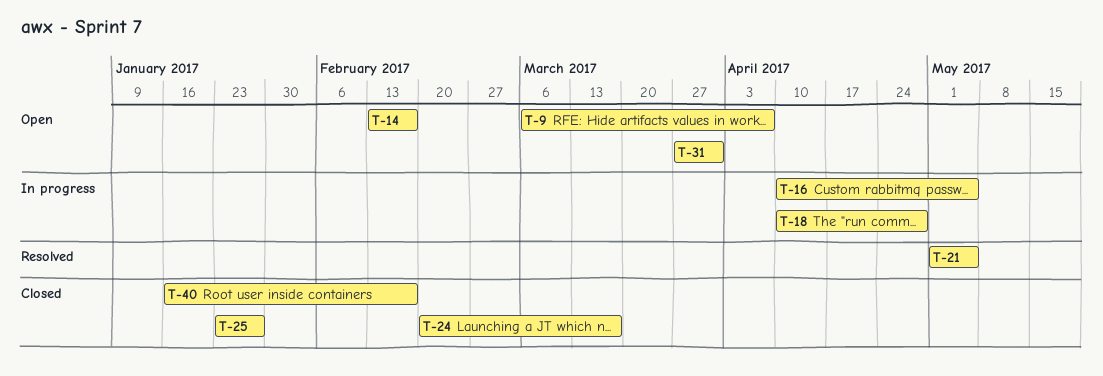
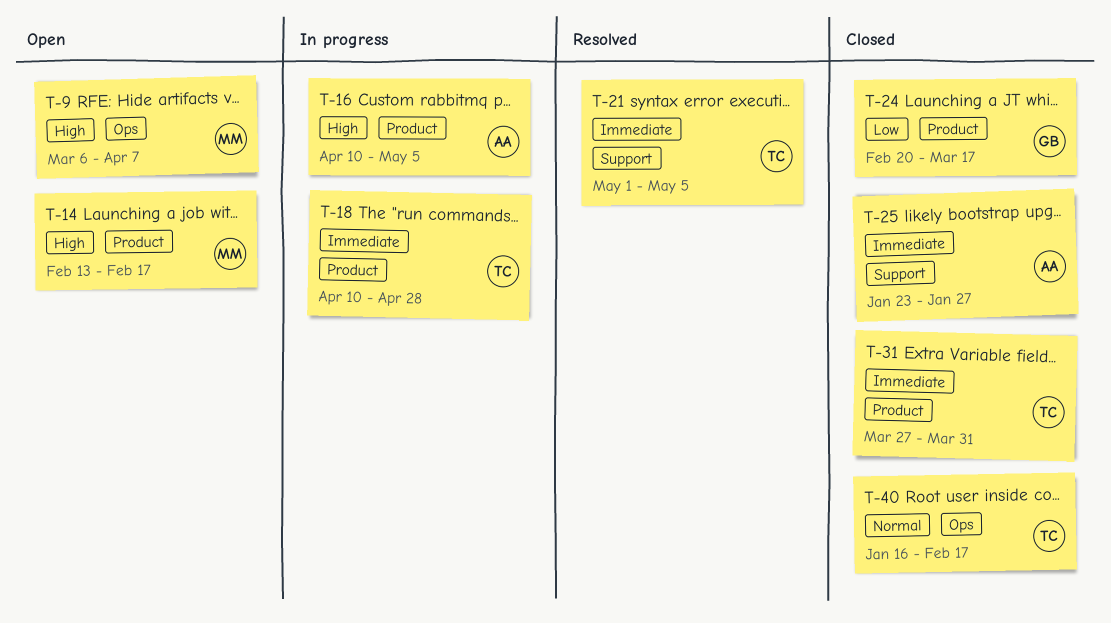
T-31, status: Open -> Closed

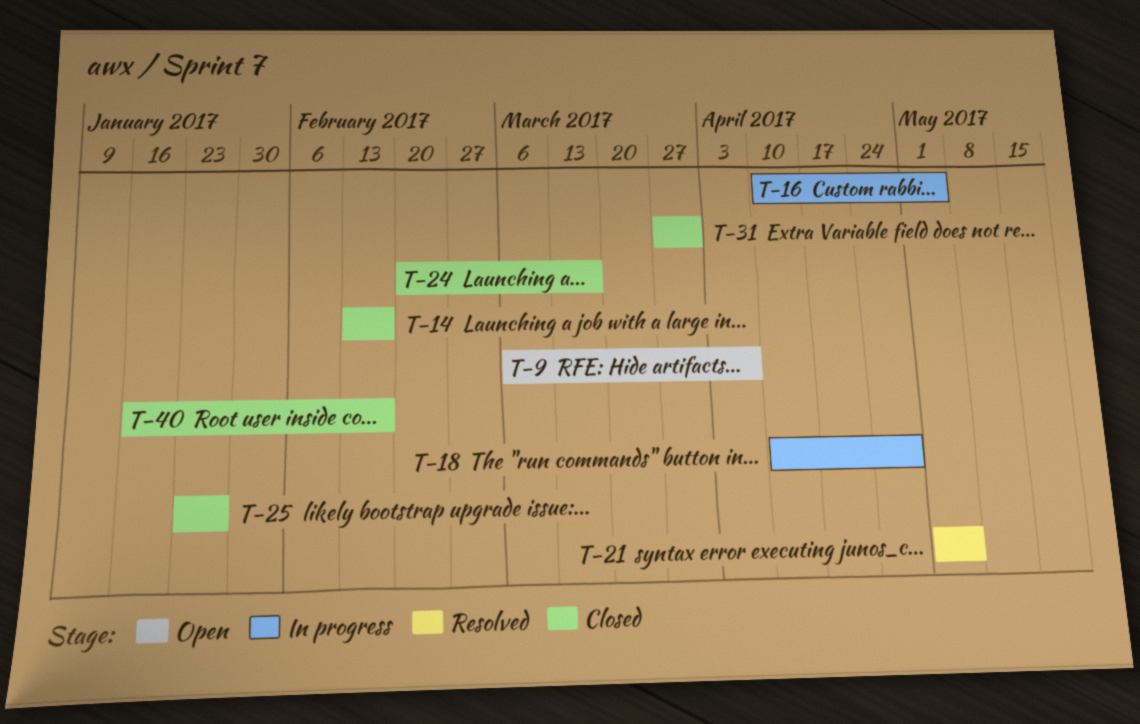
T-14, status: Open -> Closed

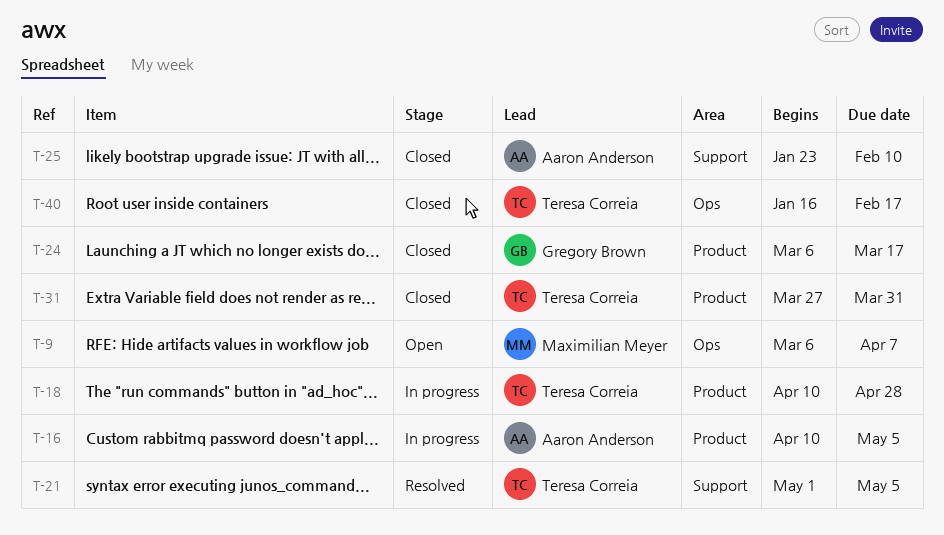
T-14: present -> none
T-24, start: Feb 20 -> Mar 6
T-25, due: Jan 27 -> Feb 10

